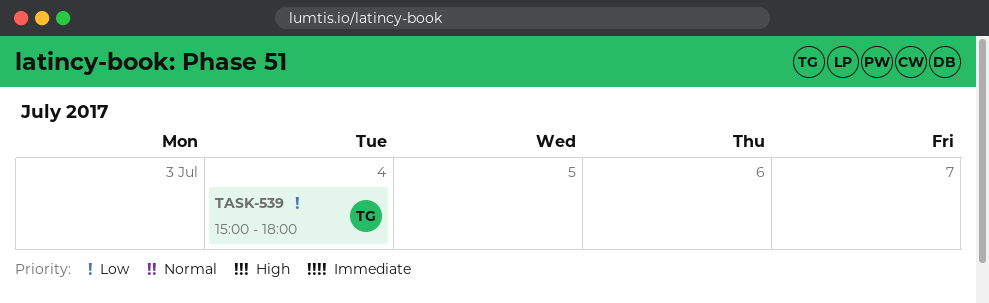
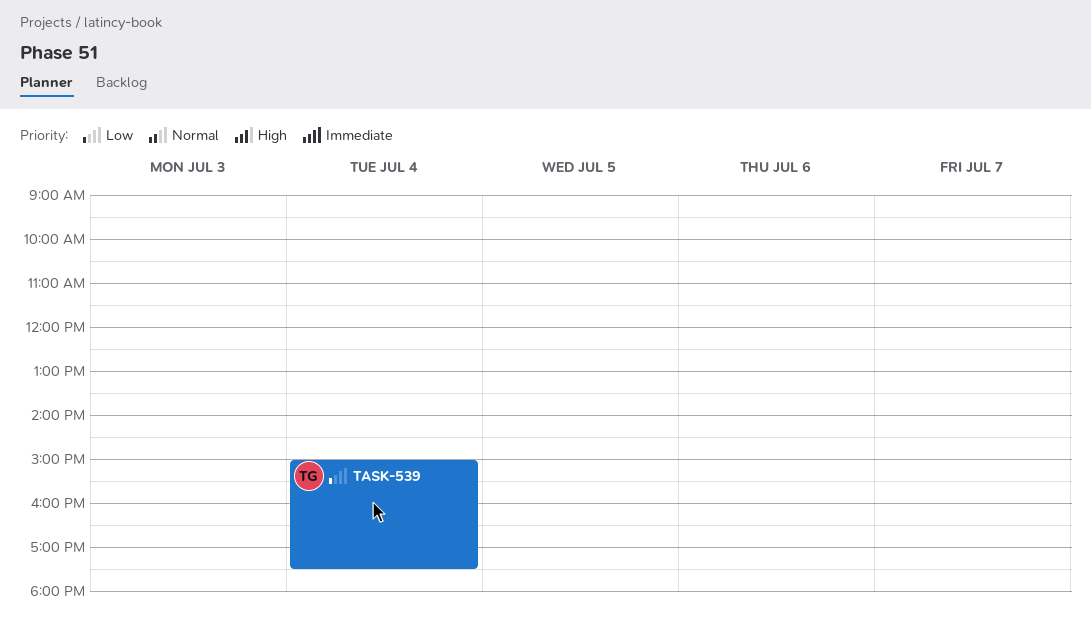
TASK-539, ends: 18:00 -> 17:30

